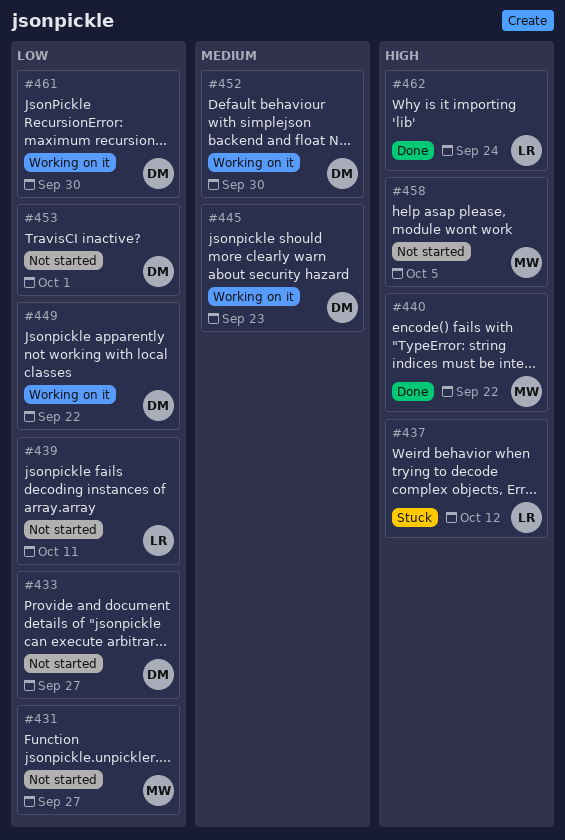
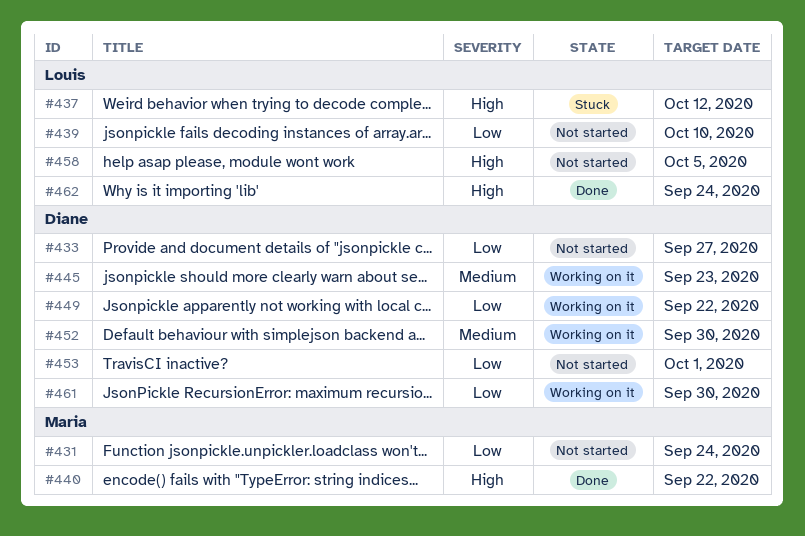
#431, due: Sep 27 -> Sep 24
#439, due: Oct 11 -> Oct 10
#458, owner: Maria -> Louis

